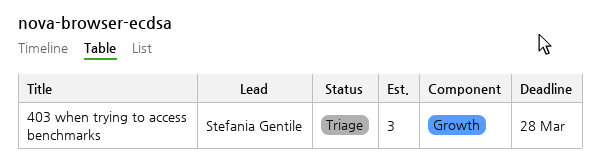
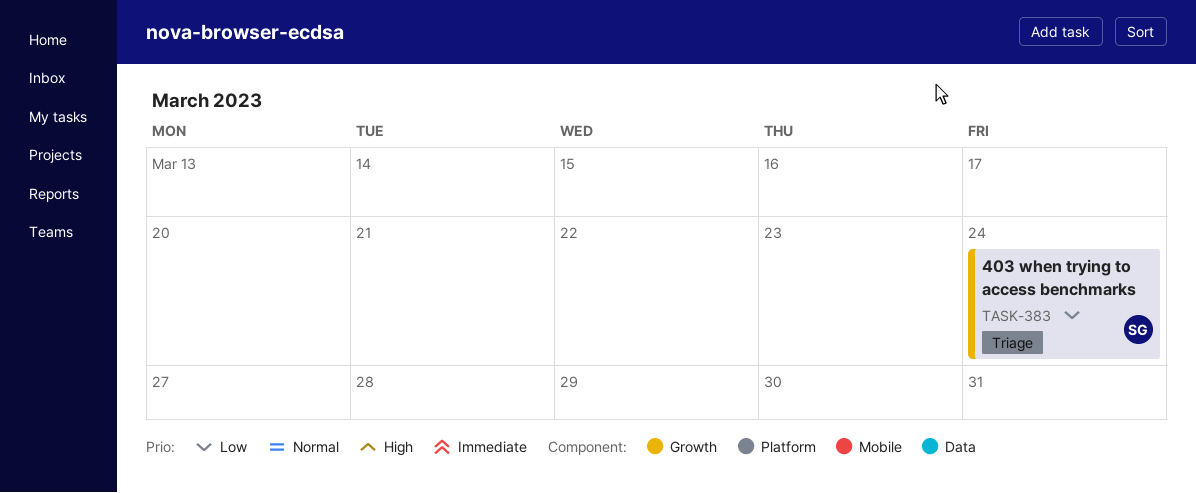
403 when trying to access benchmarks, due: Mar 28 -> Mar 24

